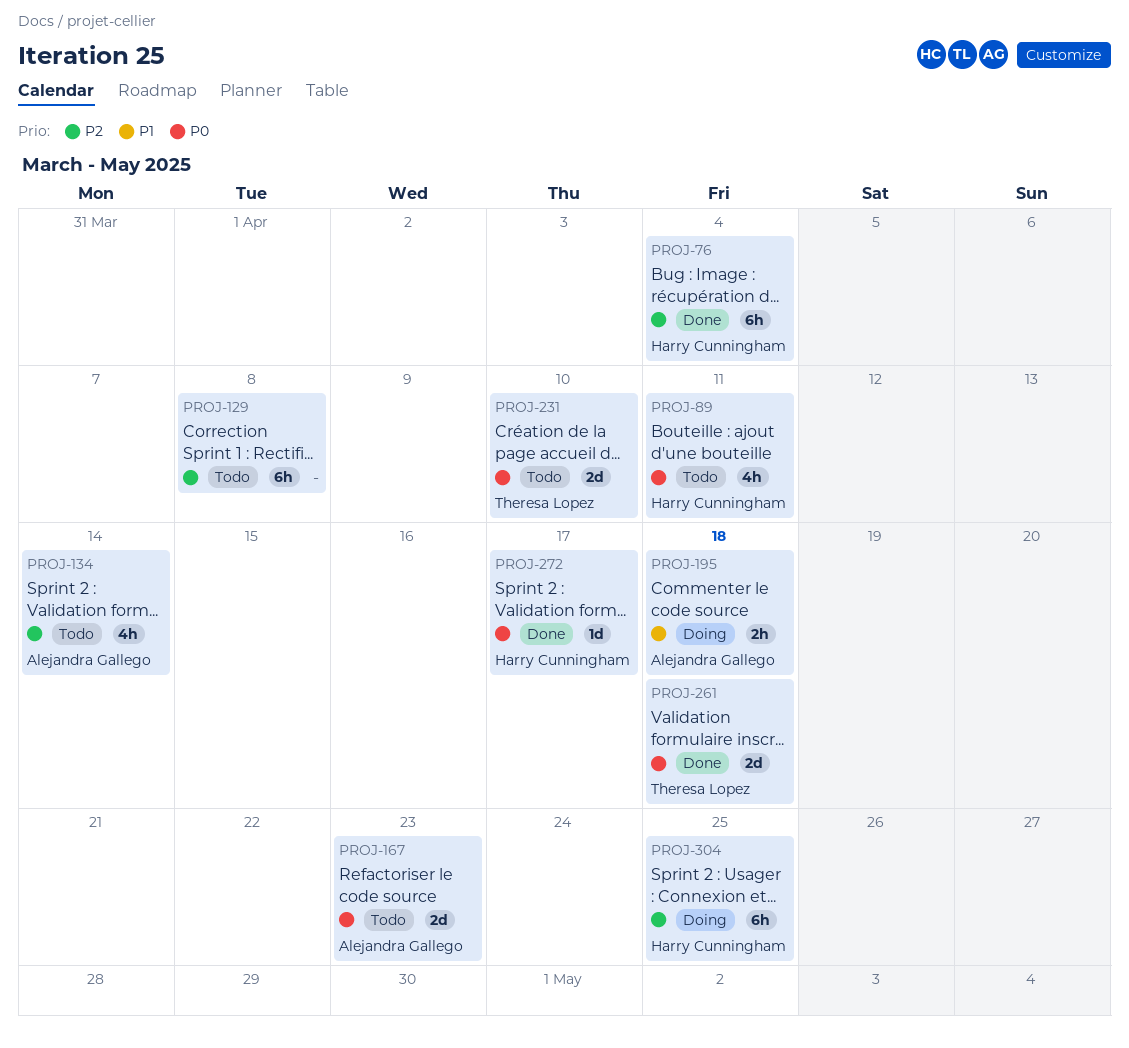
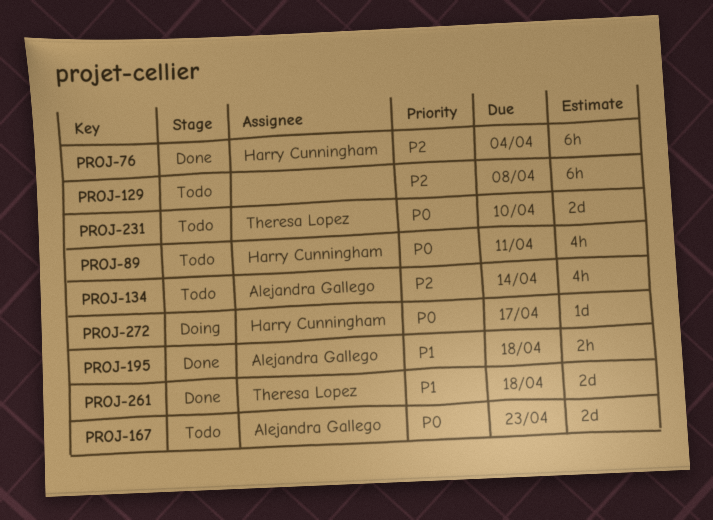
PROJ-195, status: Doing -> Done
PROJ-261, priority: P0 -> P1
PROJ-272, status: Done -> Doing
PROJ-304: present -> none

